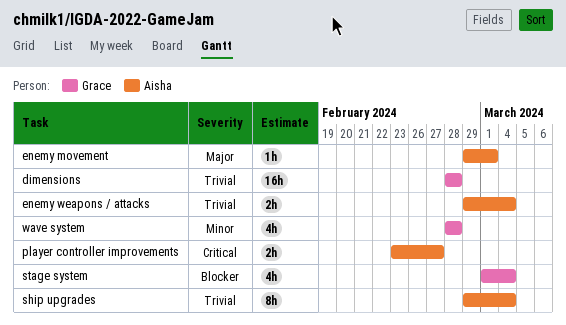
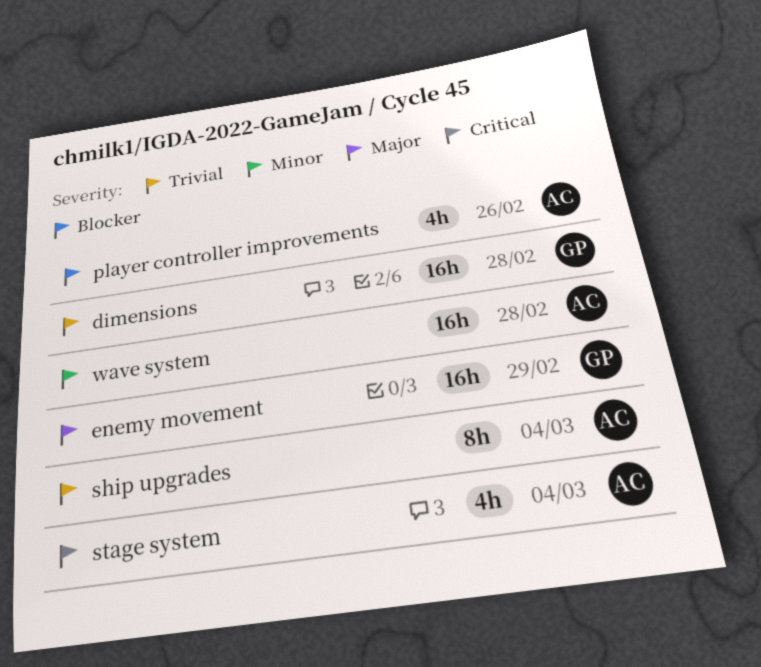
enemy movement, owner: Aisha -> Grace
enemy movement, estimate: 1h -> 16h
enemy movement, due: Mar 1 -> Feb 29
enemy weapons / attacks: present -> none
player controller improvements, priority: Critical -> Blocker
player controller improvements, estimate: 2h -> 4h
player controller improvements, due: Feb 27 -> Feb 26
stage system, owner: Grace -> Aisha
stage system, priority: Blocker -> Critical
wave system, owner: Grace -> Aisha
wave system, estimate: 4h -> 16h

